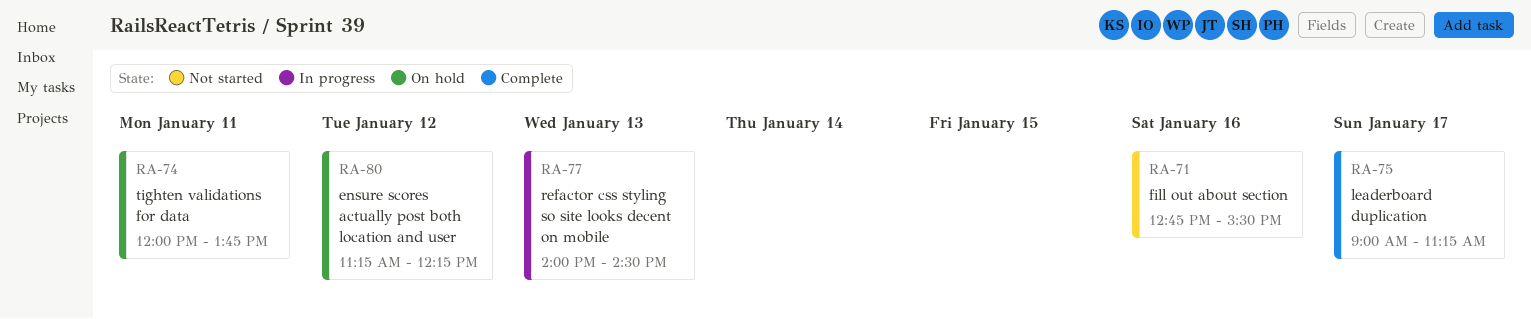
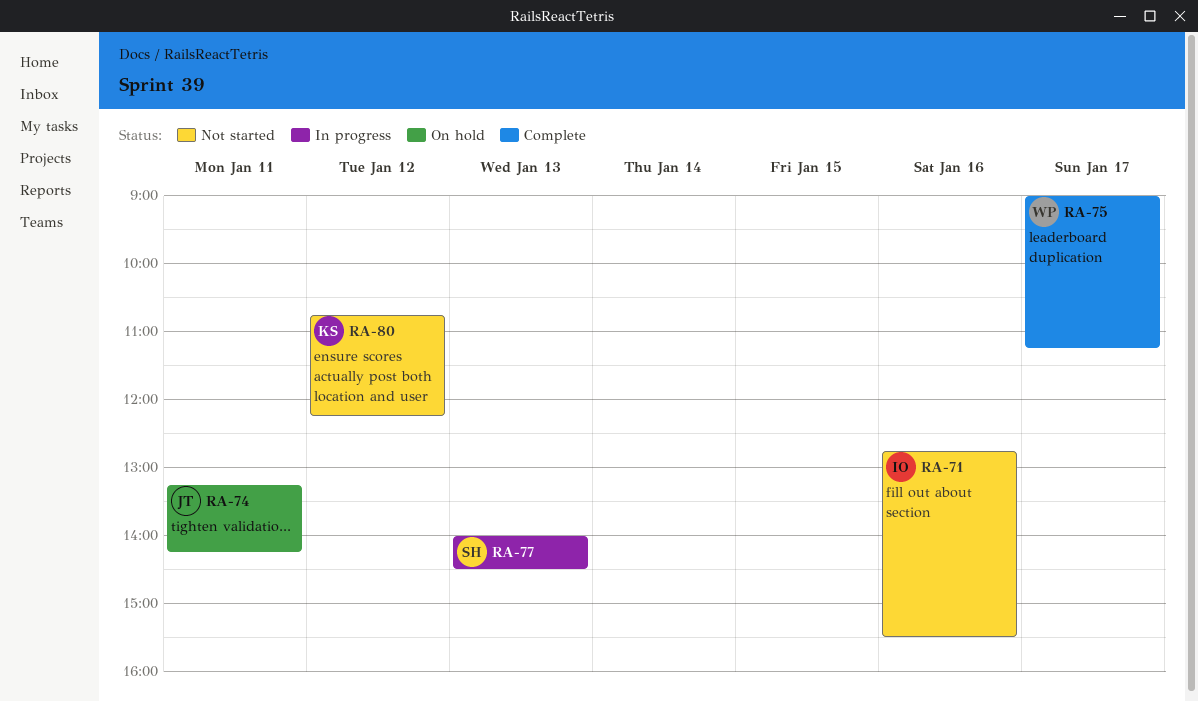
RA-74, begins: 12:00 -> 13:15
RA-74, ends: 13:45 -> 14:15
RA-80, status: On hold -> Not started
RA-80, begins: 11:15 -> 10:45

